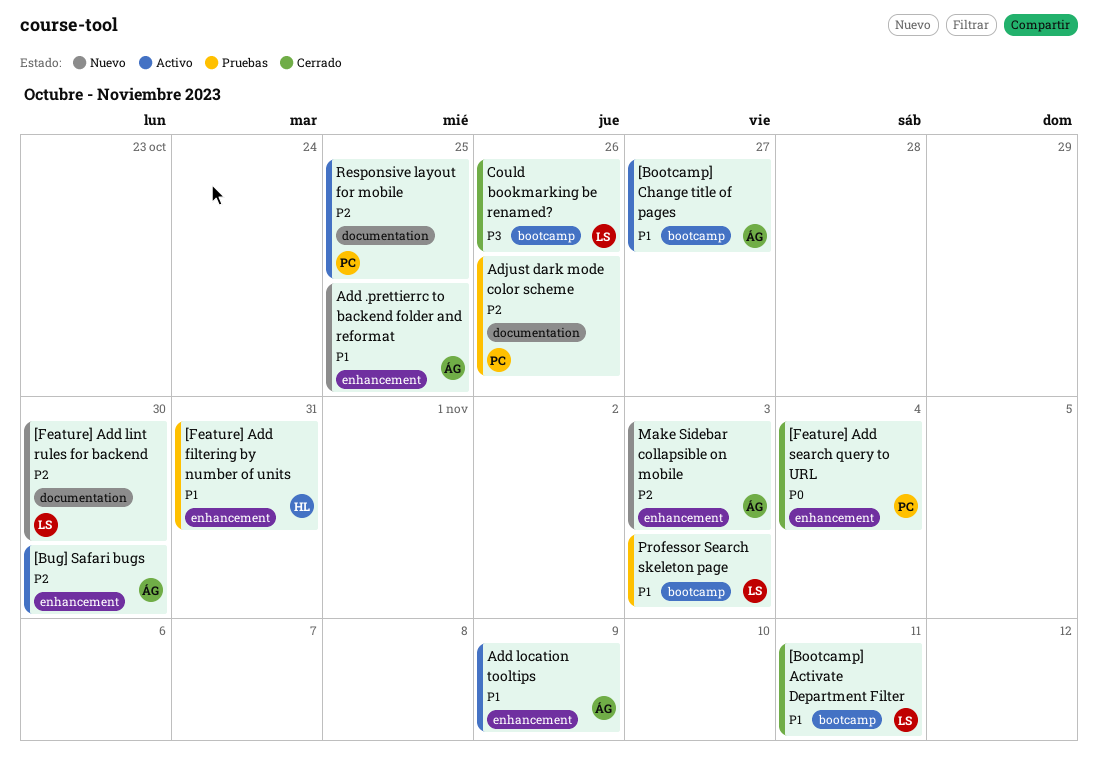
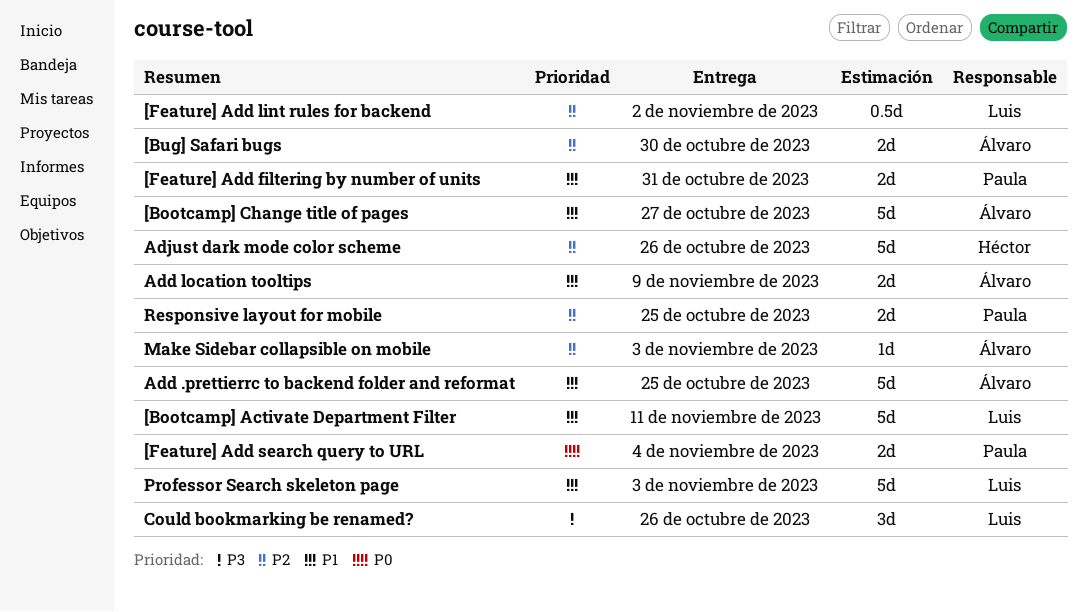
[Feature] Add filtering by number of units, owner: Héctor -> Paula
[Feature] Add lint rules for backend, due: Oct 30 -> Nov 2
Adjust dark mode color scheme, owner: Paula -> Héctor

